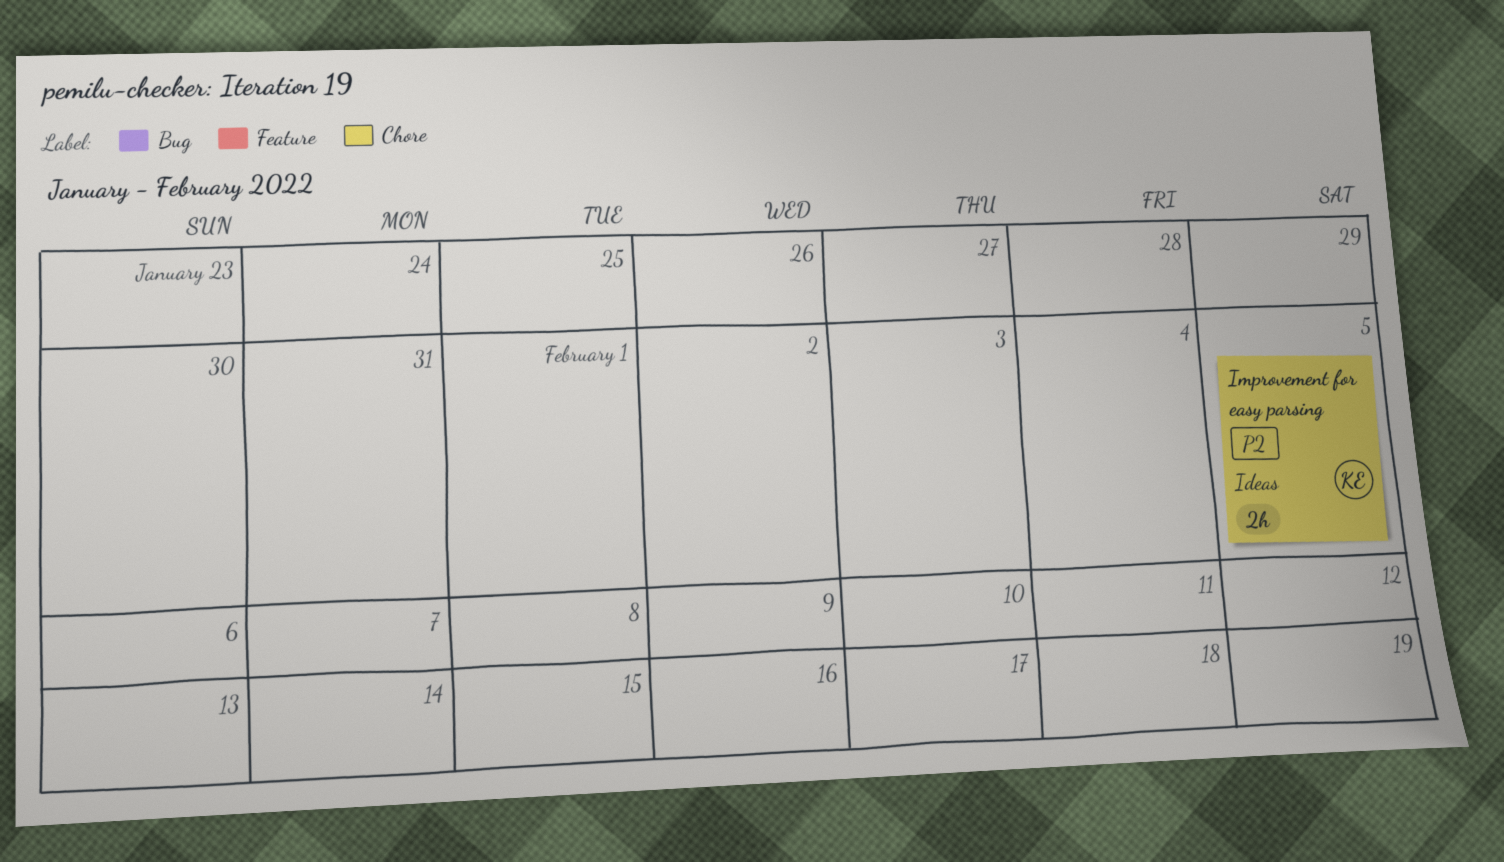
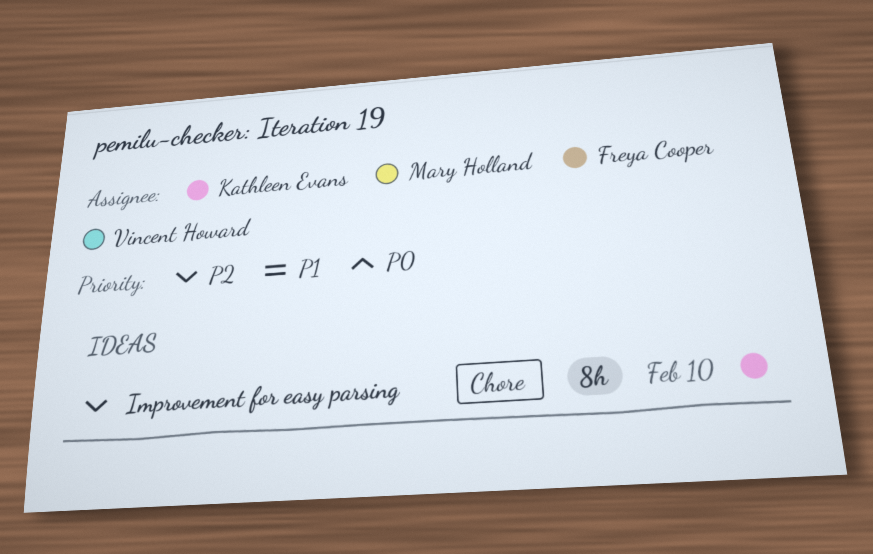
Improvement for easy parsing, estimate: 2h -> 8h
Improvement for easy parsing, due: Feb 5 -> Feb 10

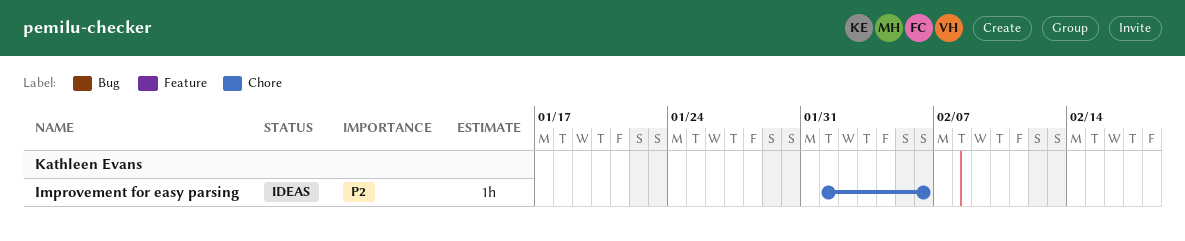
Improvement for easy parsing, estimate: 8h -> 1h
Improvement for easy parsing, due: Feb 10 -> Feb 6

